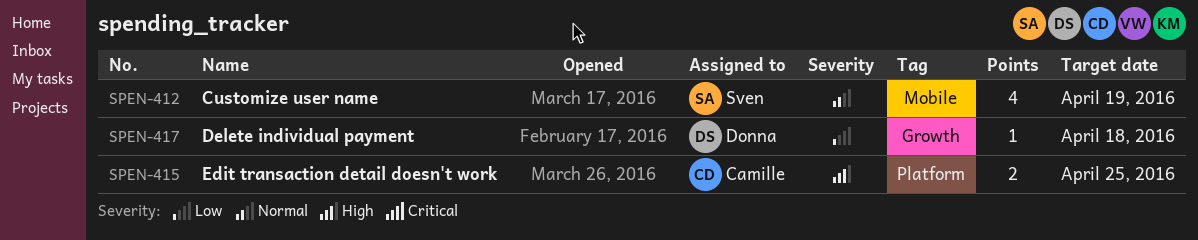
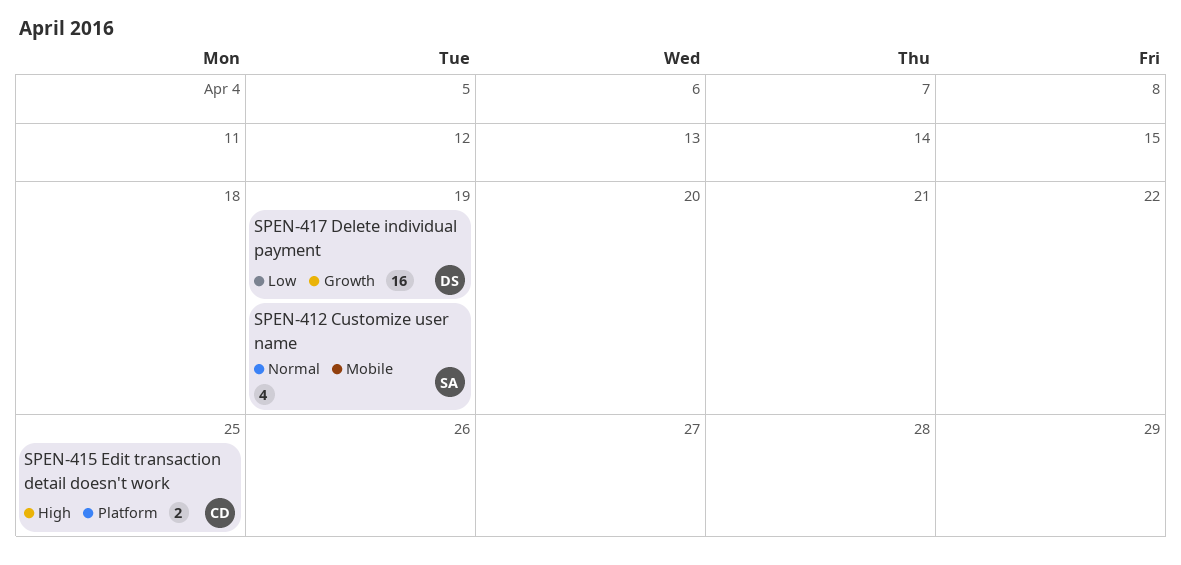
SPEN-417, estimate: 1 -> 16
SPEN-417, due: Apr 18 -> Apr 19

